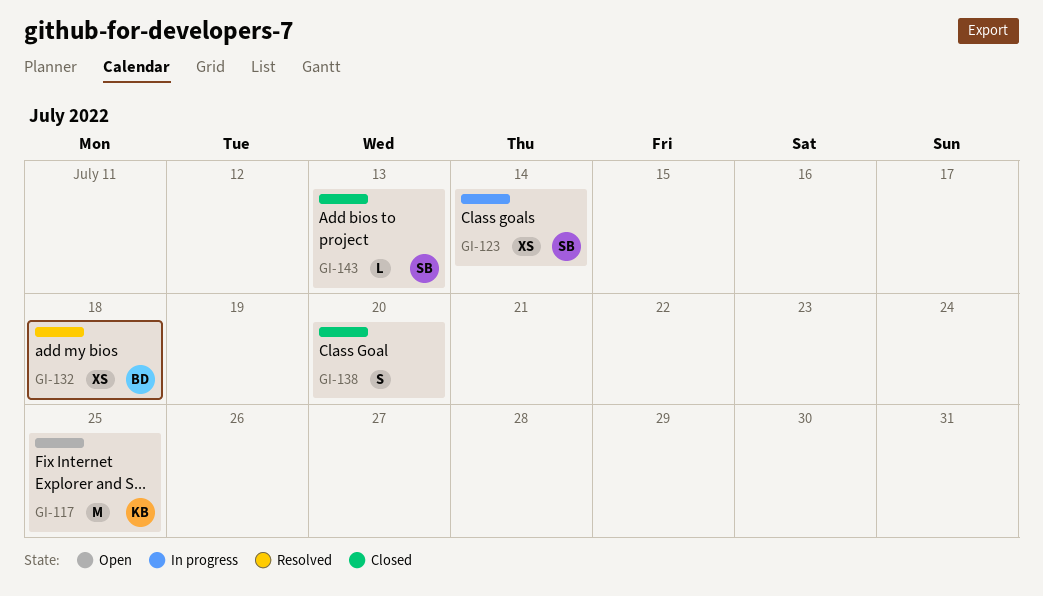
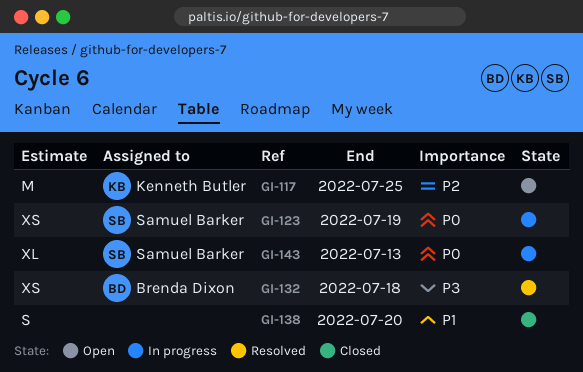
GI-123, due: Jul 14 -> Jul 19
GI-143, status: Closed -> In progress
GI-143, estimate: L -> XL

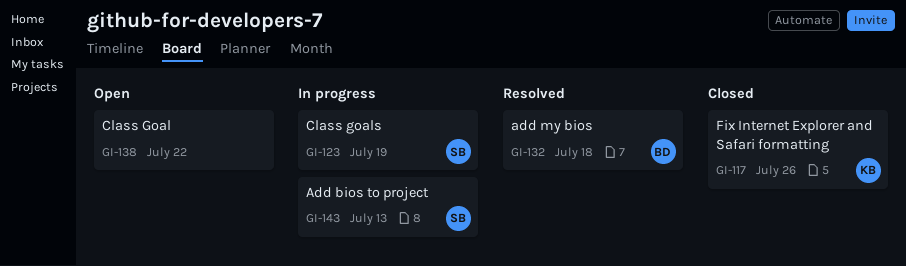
GI-117, status: Open -> Closed
GI-117, due: Jul 25 -> Jul 26
GI-138, status: Closed -> Open
GI-138, due: Jul 20 -> Jul 22

